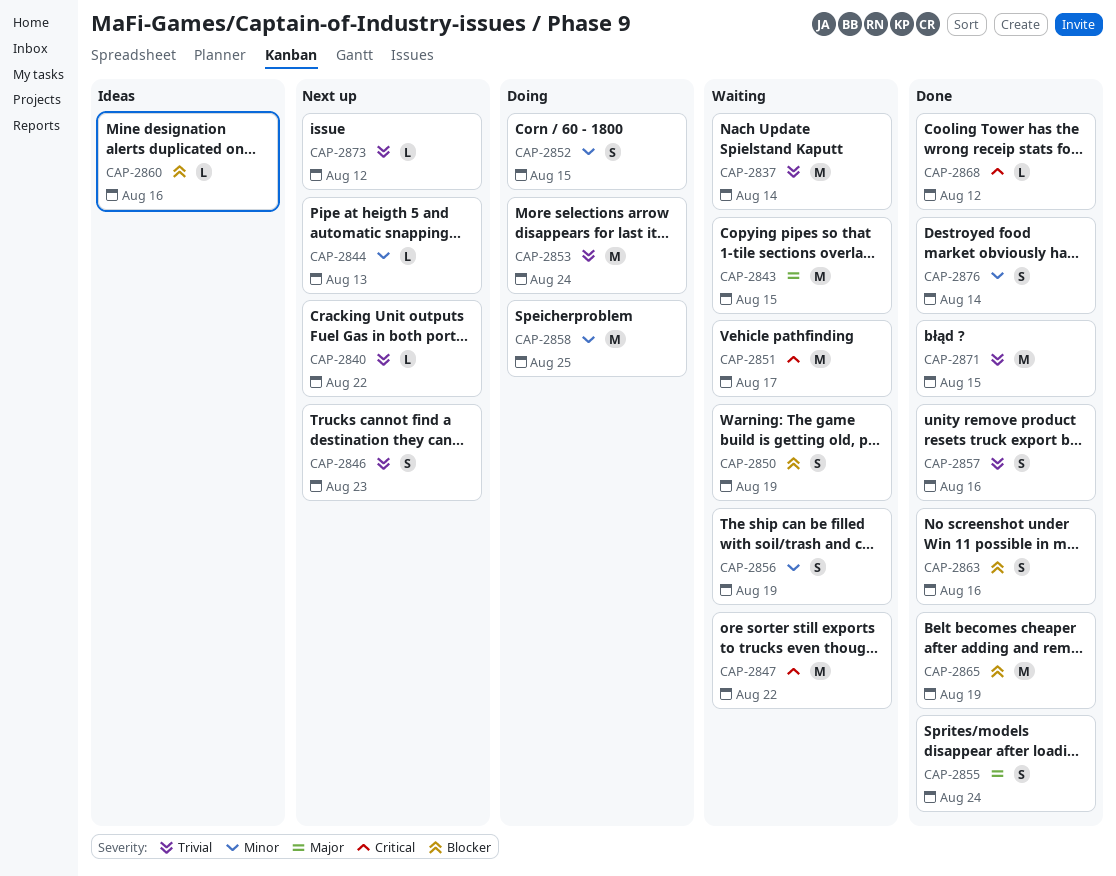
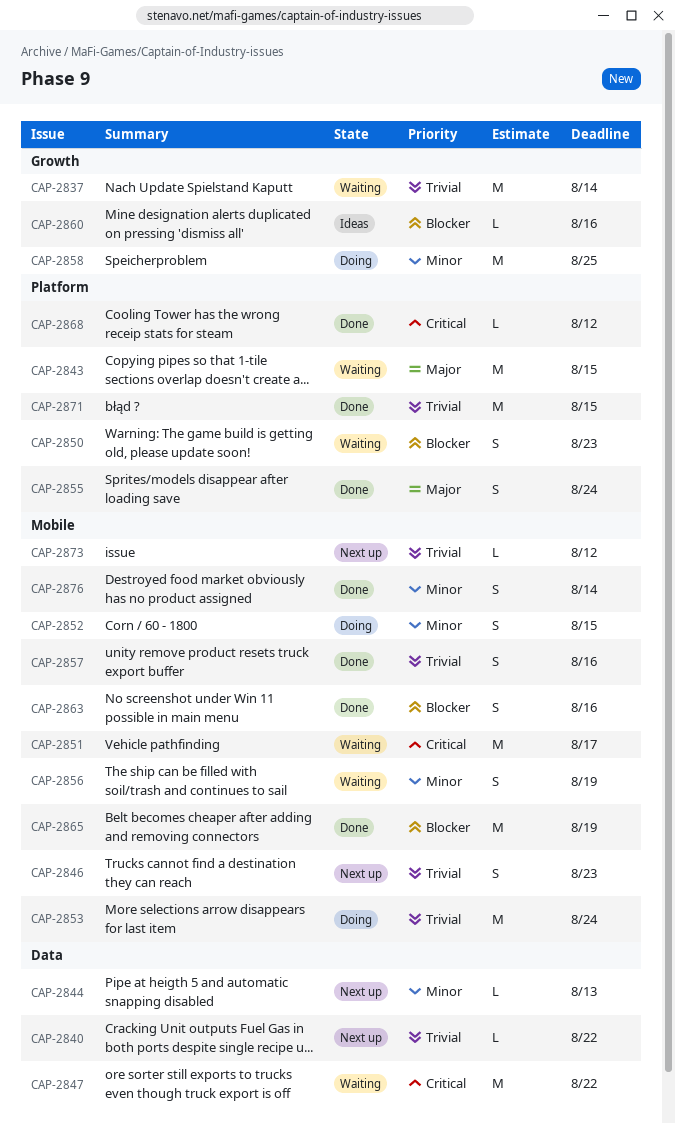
CAP-2850, due: Aug 19 -> Aug 23

